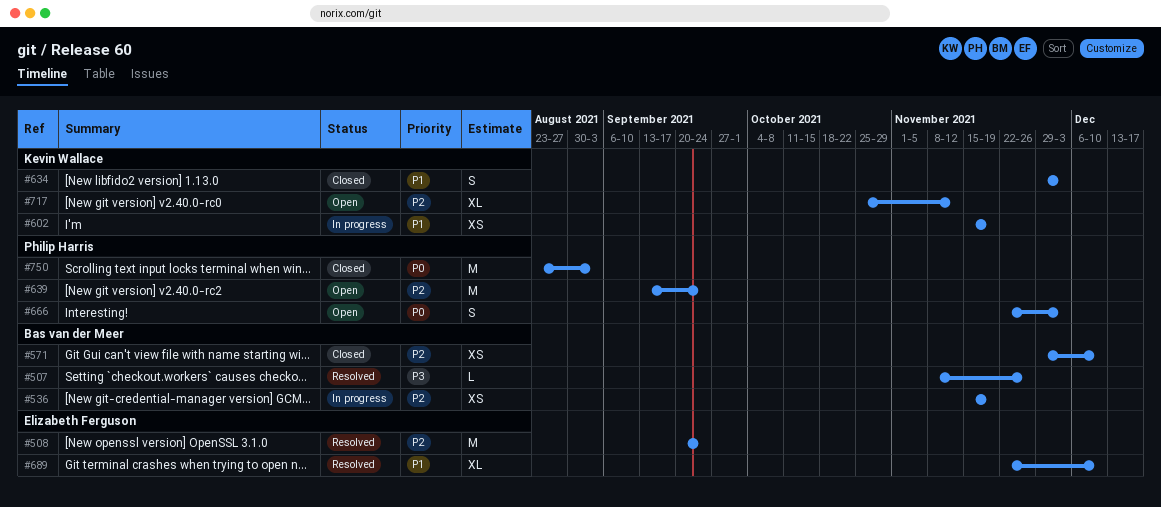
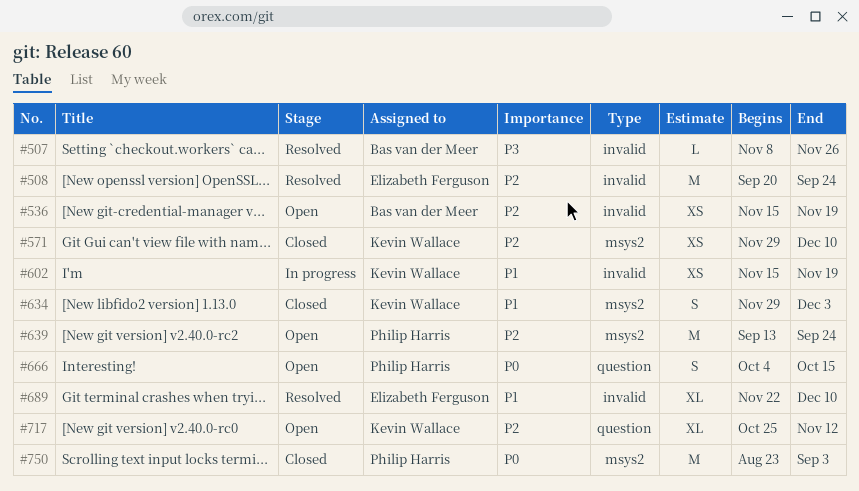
#536, status: In progress -> Open
#571, owner: Bas van der Meer -> Kevin Wallace
#666, start: Nov 22 -> Oct 4
#666, due: Dec 3 -> Oct 15

